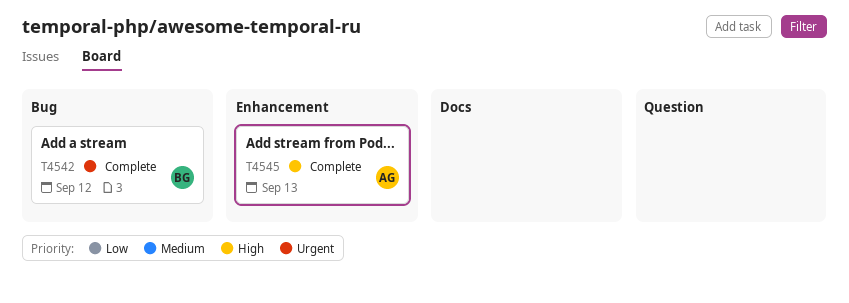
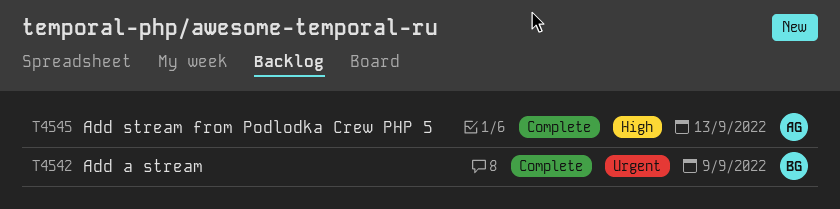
T4542, due: Sep 12 -> Sep 9

